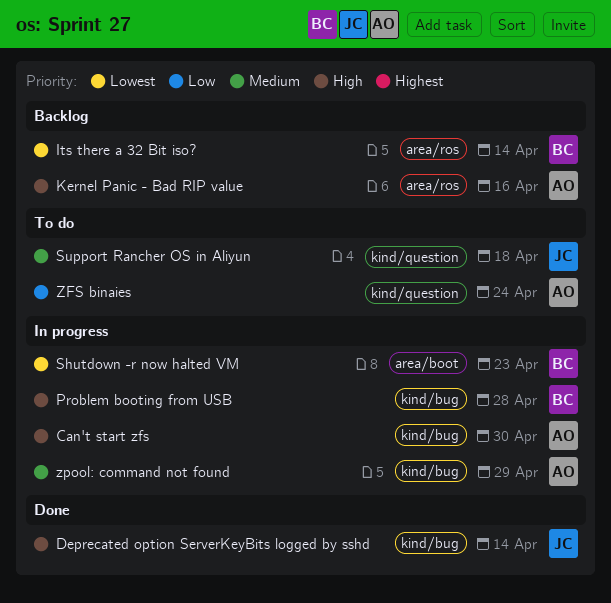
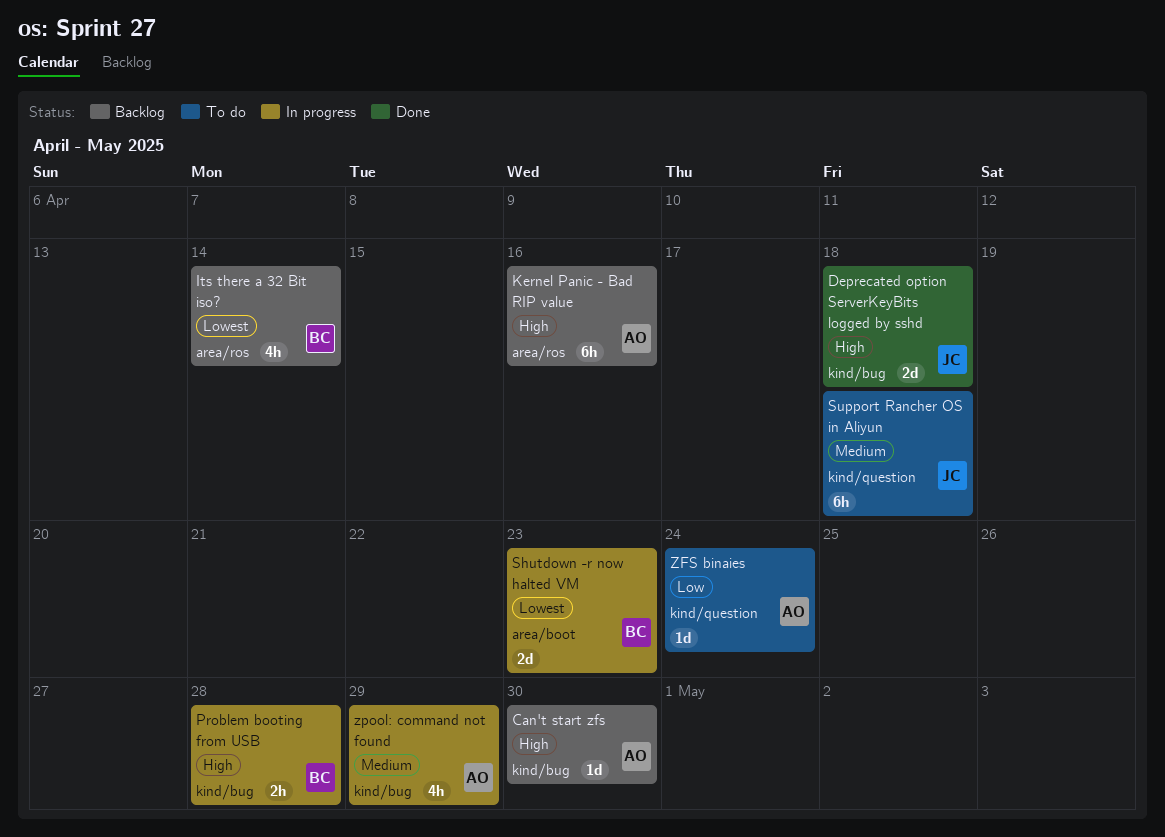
Can't start zfs, status: In progress -> Backlog
Deprecated option ServerKeyBits logged by sshd, due: Apr 14 -> Apr 18

